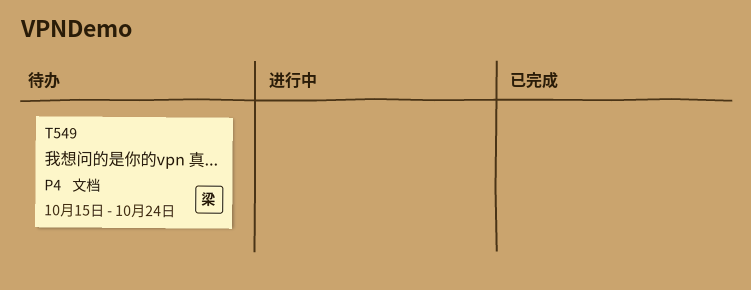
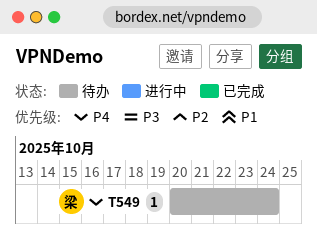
T549, start: Oct 15 -> Oct 20

